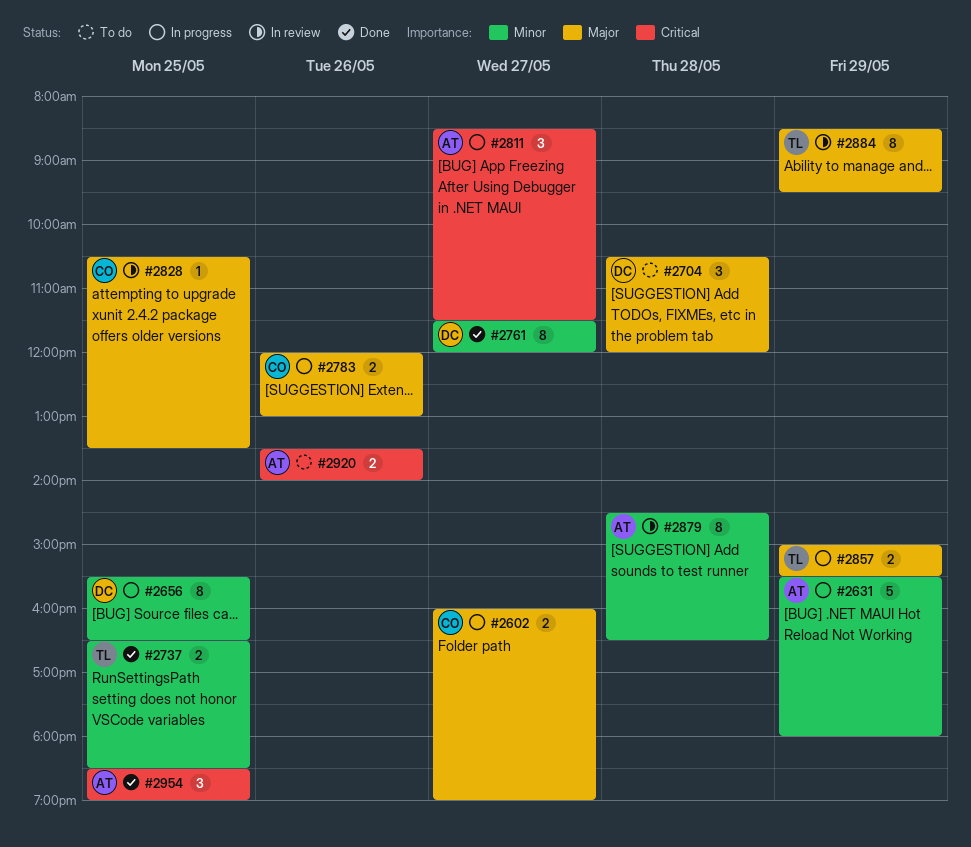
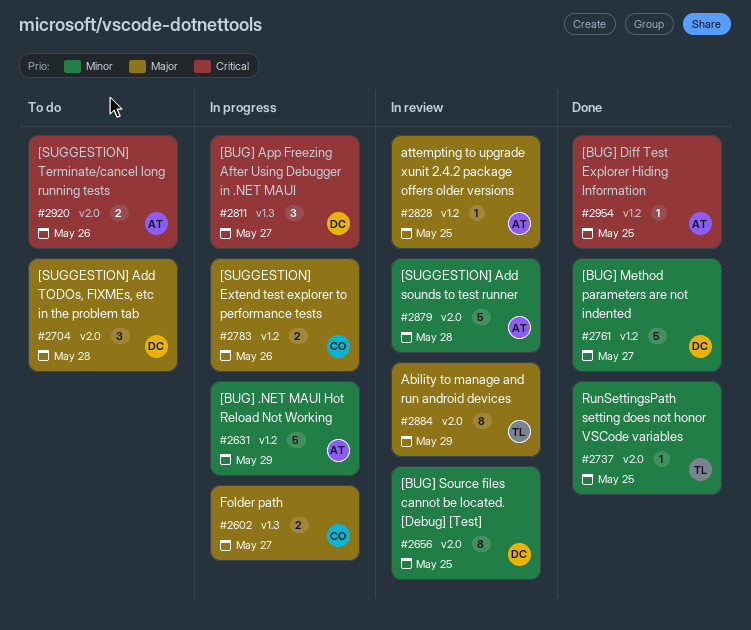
#2656, status: In progress -> In review
#2737, estimate: 2 -> 1
#2761, estimate: 8 -> 5
#2811, owner: AT -> DC
#2828, owner: CO -> AT
#2857: present -> none
#2879, estimate: 8 -> 5
#2954, estimate: 3 -> 1

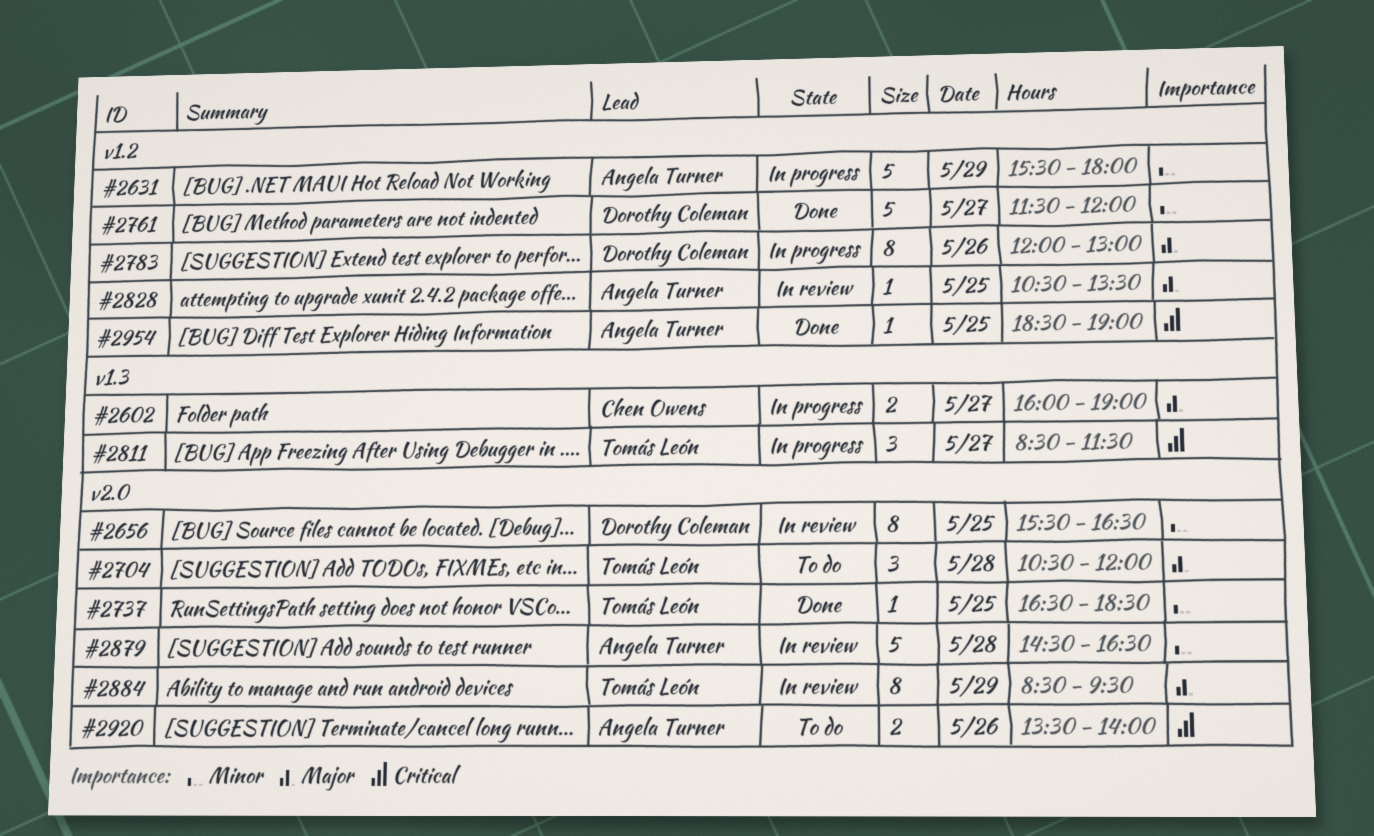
#2704, owner: Dorothy Coleman -> Tomás León
#2783, owner: Chen Owens -> Dorothy Coleman
#2783, estimate: 2 -> 8
#2811, owner: Dorothy Coleman -> Tomás León

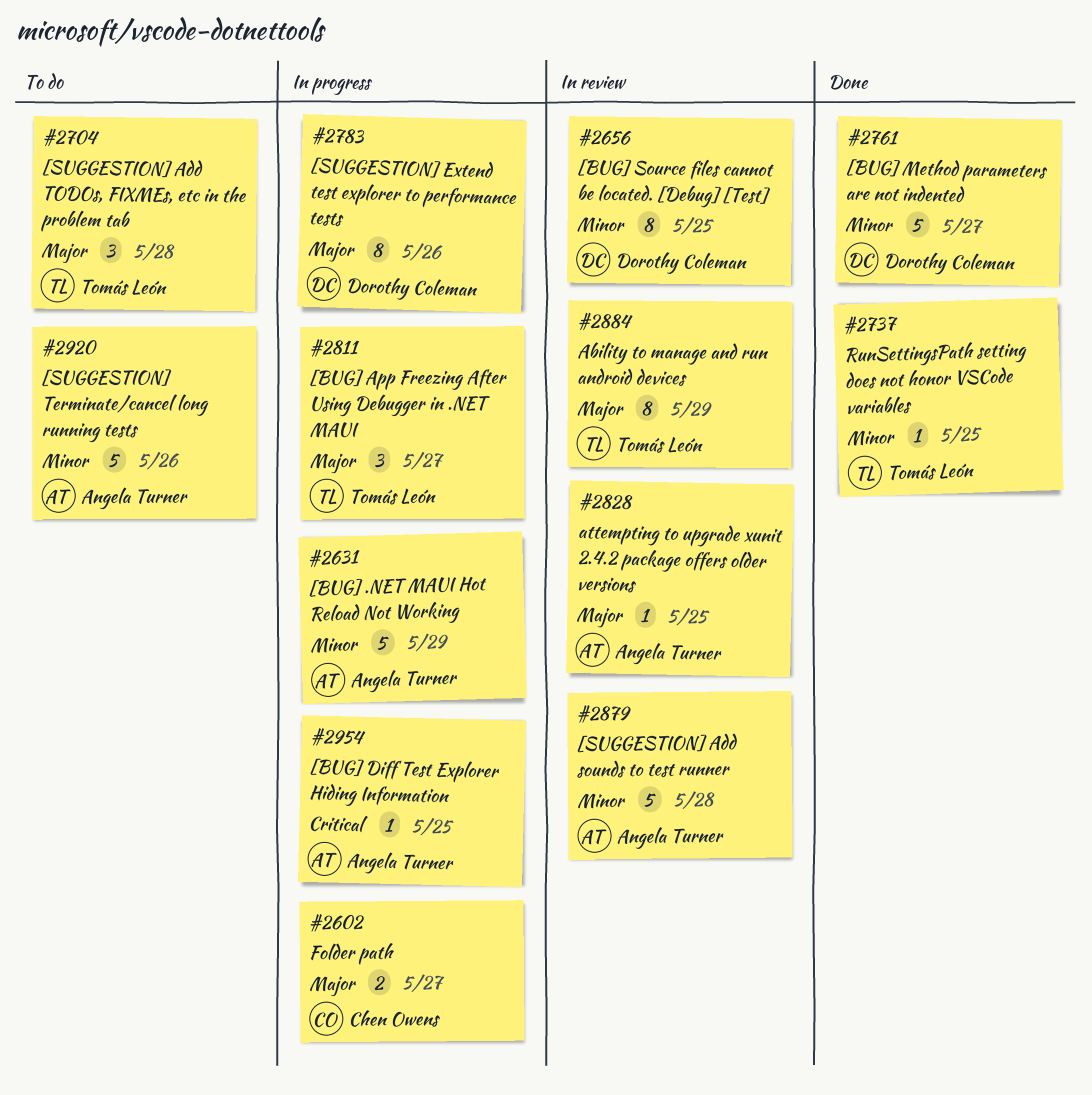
#2811, priority: Critical -> Major
#2920, priority: Critical -> Minor
#2920, estimate: 2 -> 5
#2954, status: Done -> In progress

